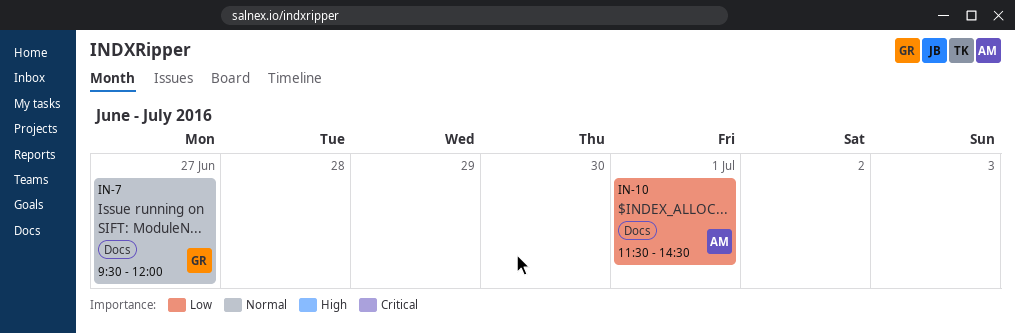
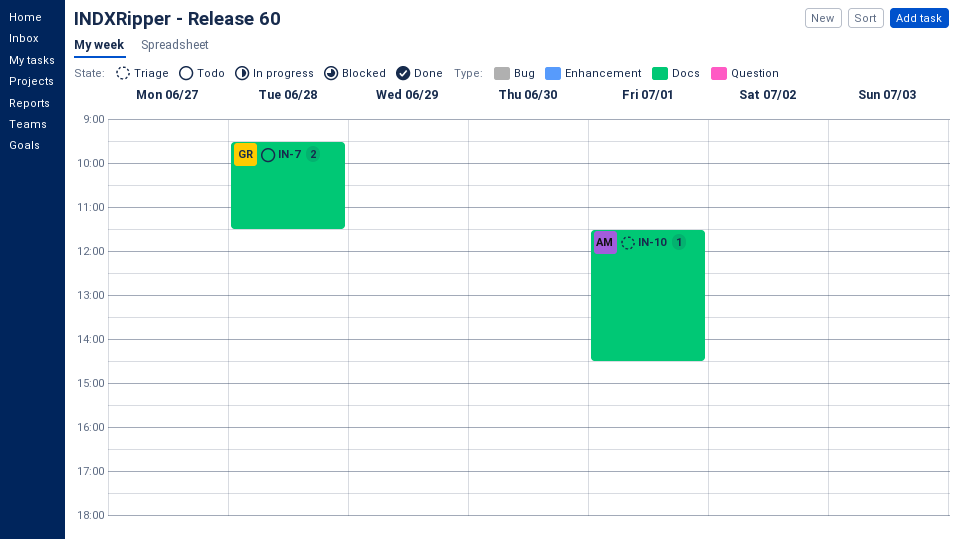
IN-7, day: Jun 27 -> Jun 28
IN-7, ends: 12:00 -> 11:30

